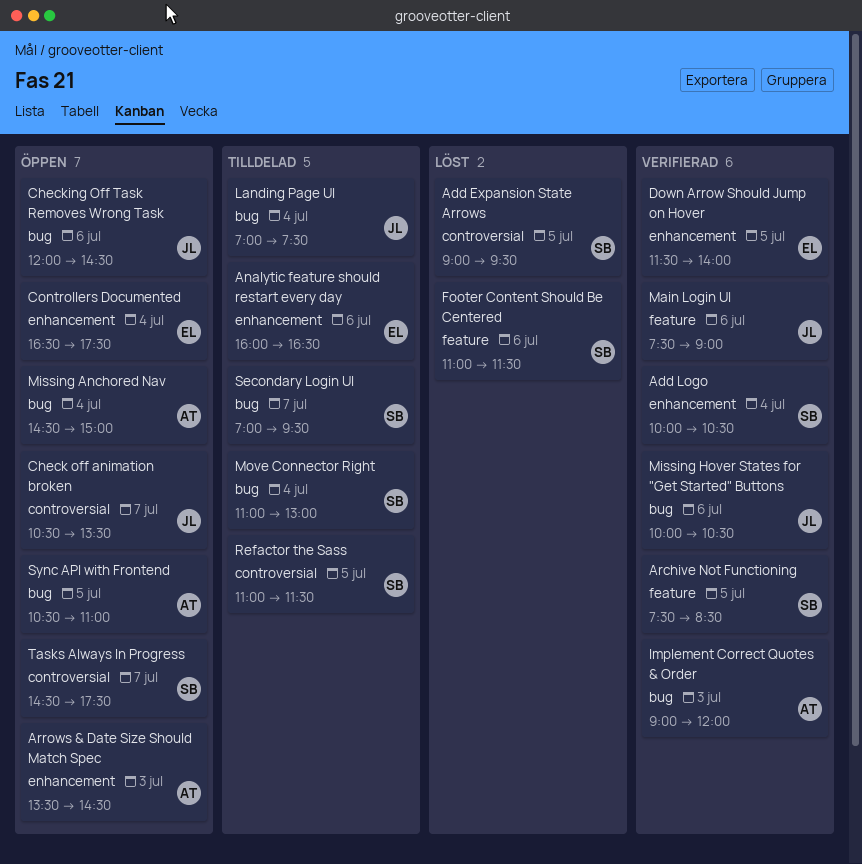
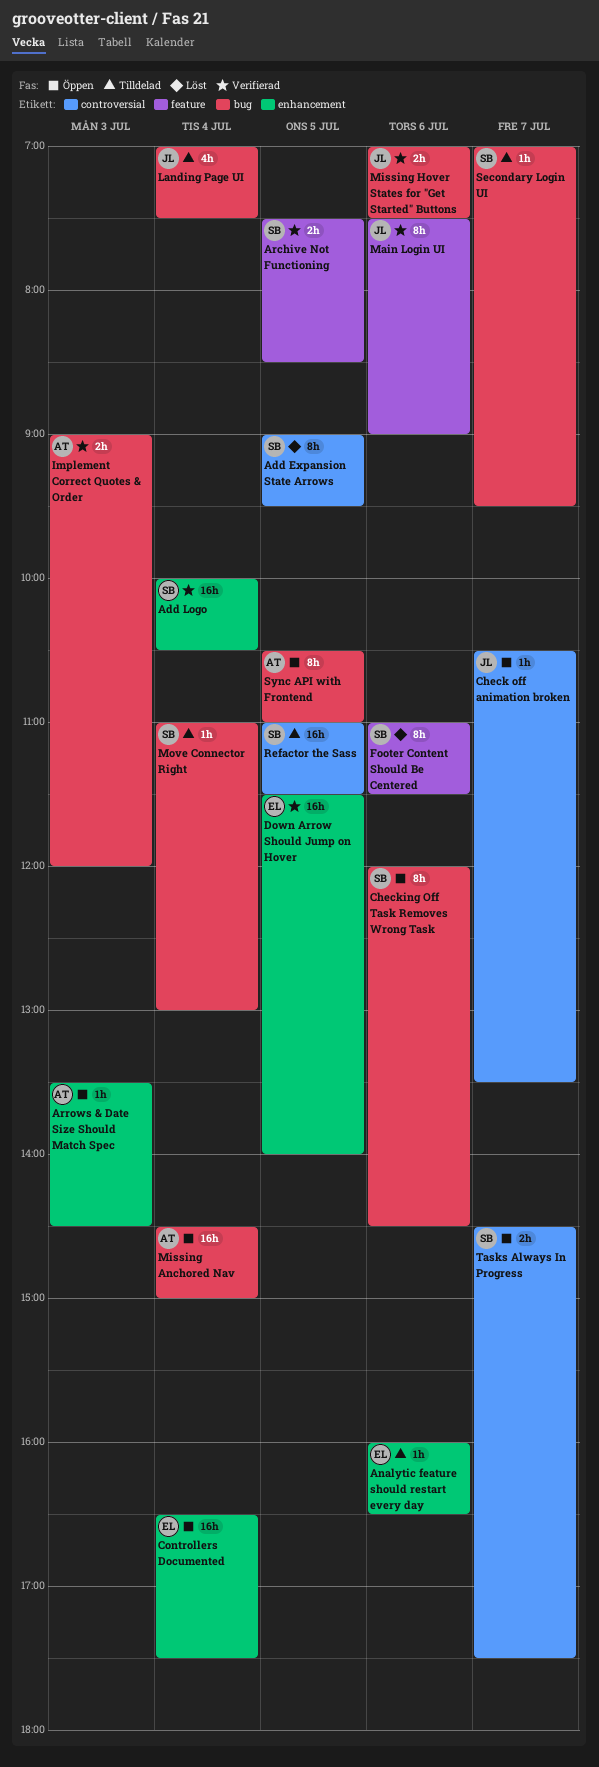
Checking Off Task Removes Wrong Task, owner: JL -> SB
Missing Hover States for "Get Started" Buttons, begins: 10:00 -> 07:00
Missing Hover States for "Get Started" Buttons, ends: 10:30 -> 07:30

